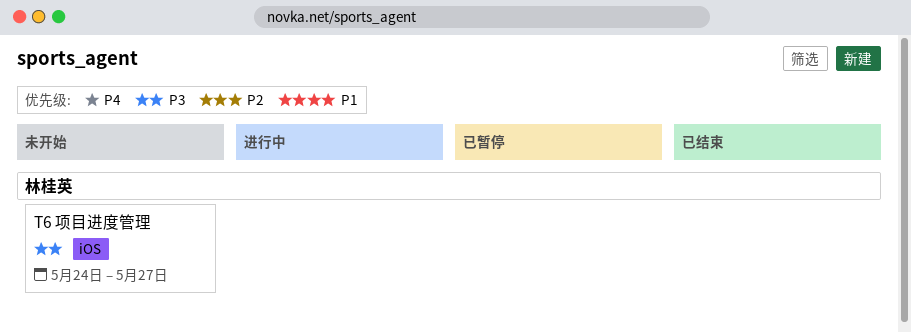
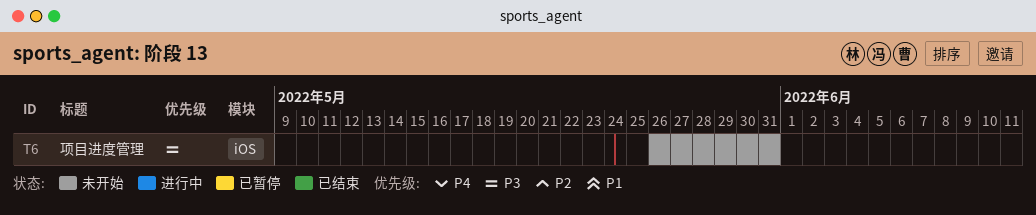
T6, start: May 24 -> May 26
T6, due: May 27 -> May 31

